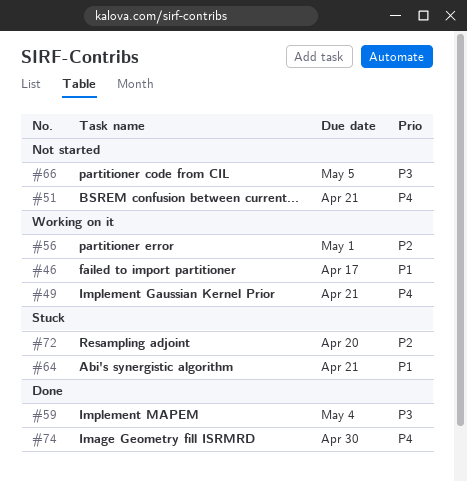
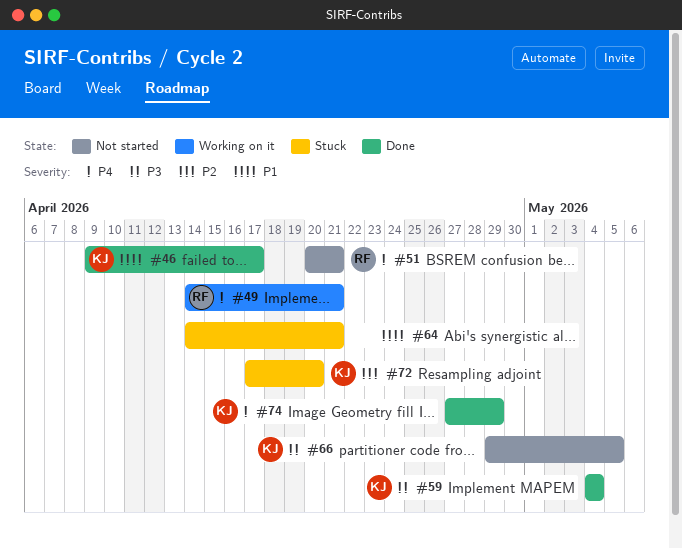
#46, status: Working on it -> Done
#56: present -> none
#74, due: Apr 30 -> Apr 29

